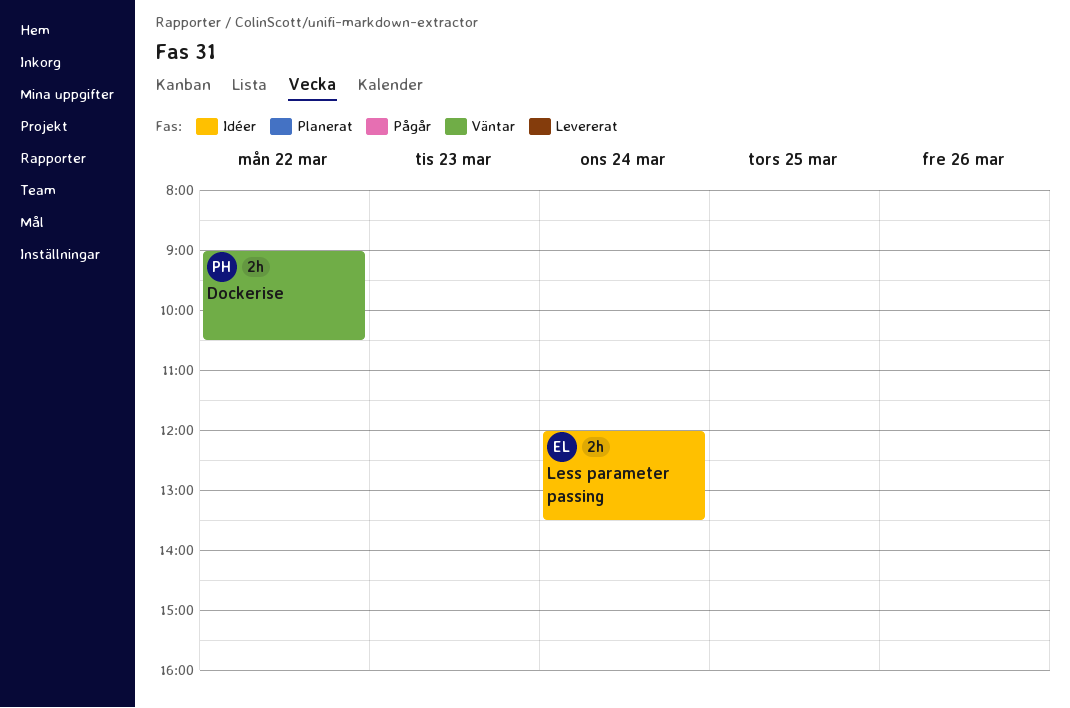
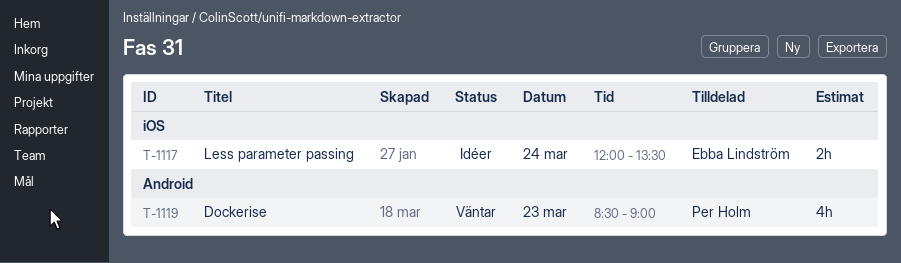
Dockerise, estimate: 2h -> 4h
Dockerise, day: Mar 22 -> Mar 23
Dockerise, begins: 09:00 -> 08:30
Dockerise, ends: 10:30 -> 09:00

